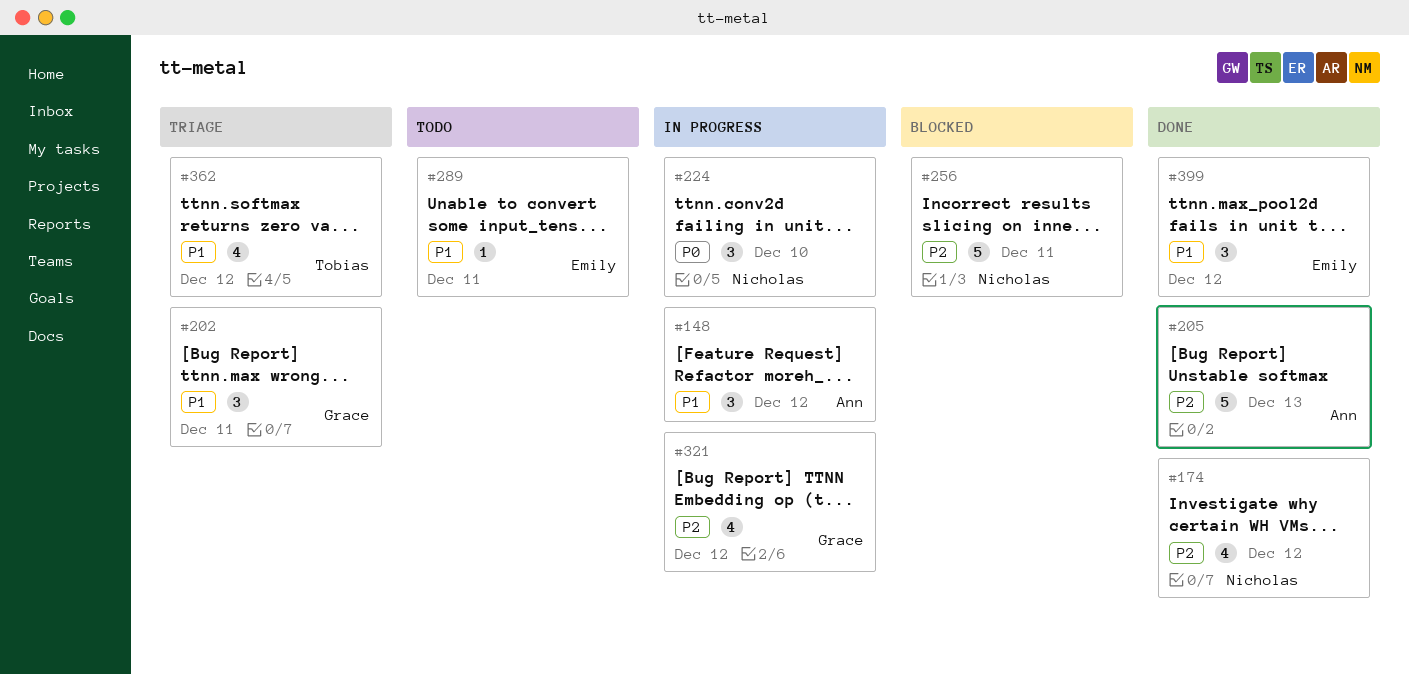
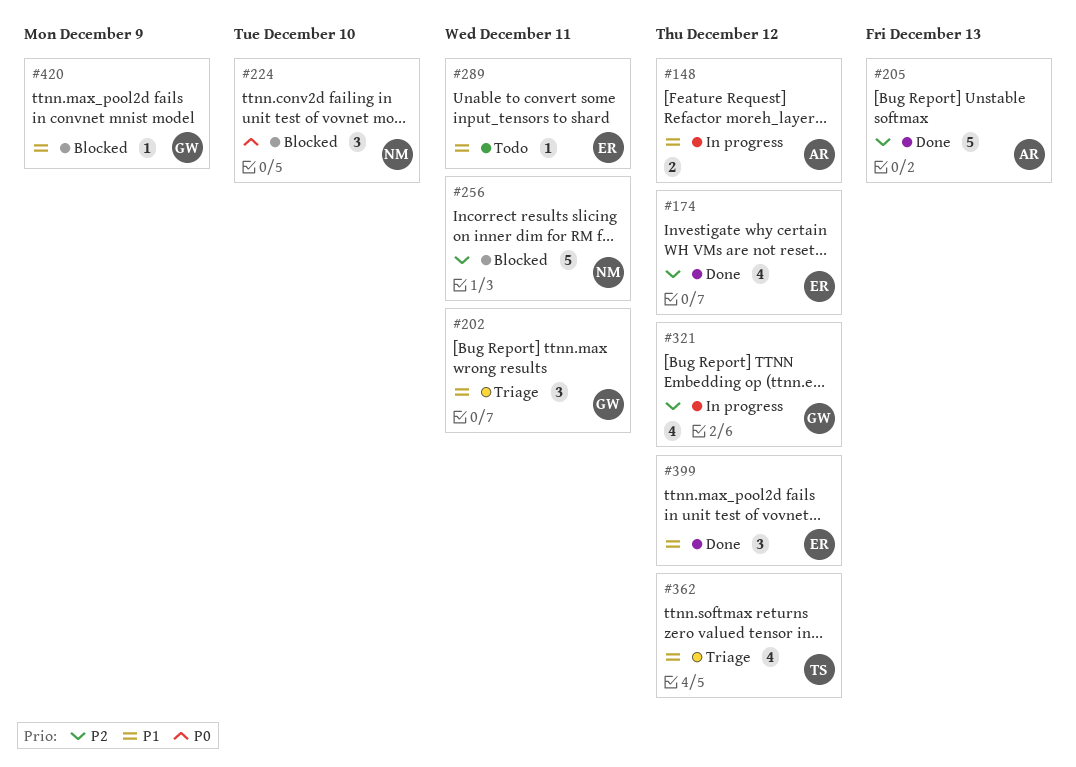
#148, estimate: 3 -> 2
#174, owner: Nicholas -> Emily
#224, status: In progress -> Blocked
#420: none -> present

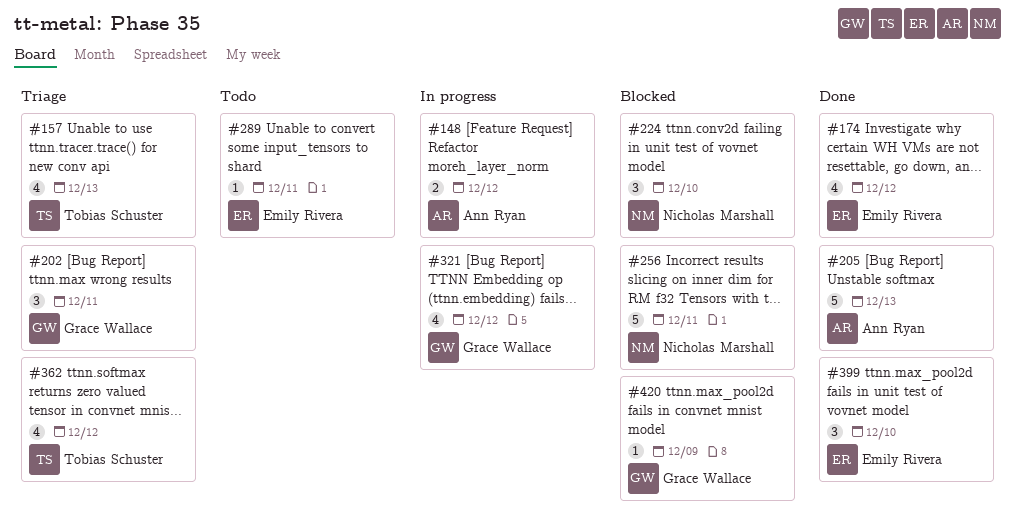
#157: none -> present
#399, due: Dec 12 -> Dec 10

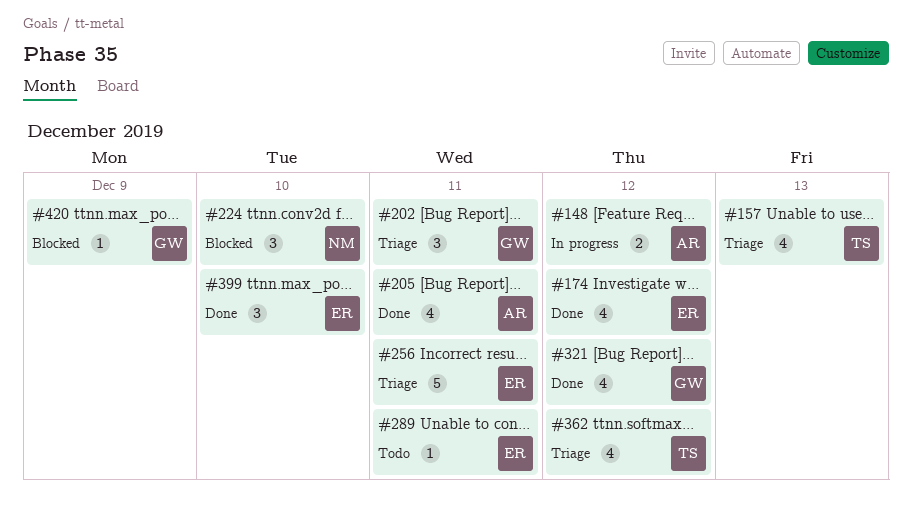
#205, estimate: 5 -> 4
#205, due: Dec 13 -> Dec 11
#256, status: Blocked -> Triage
#256, owner: Nicholas Marshall -> Emily Rivera
#321, status: In progress -> Done

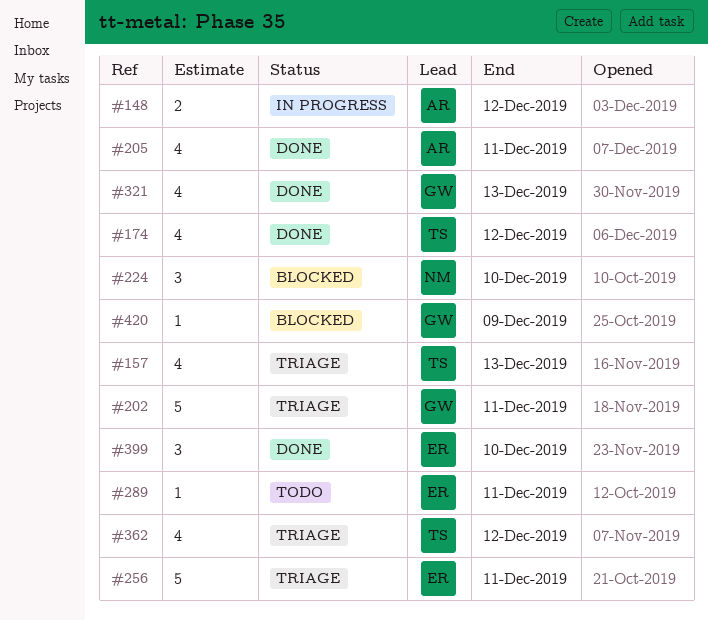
#174, owner: ER -> TS
#202, estimate: 3 -> 5
#321, due: Dec 12 -> Dec 13

